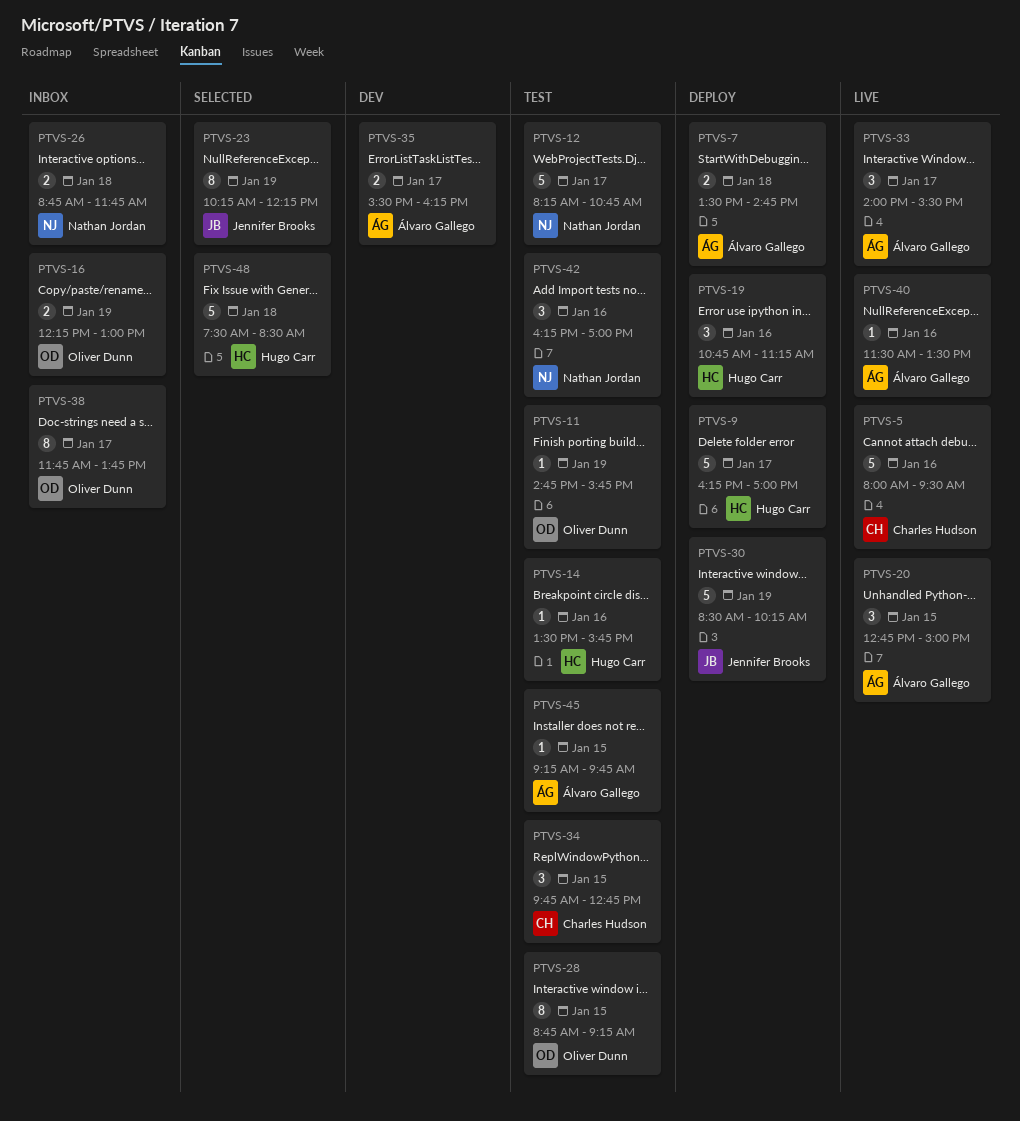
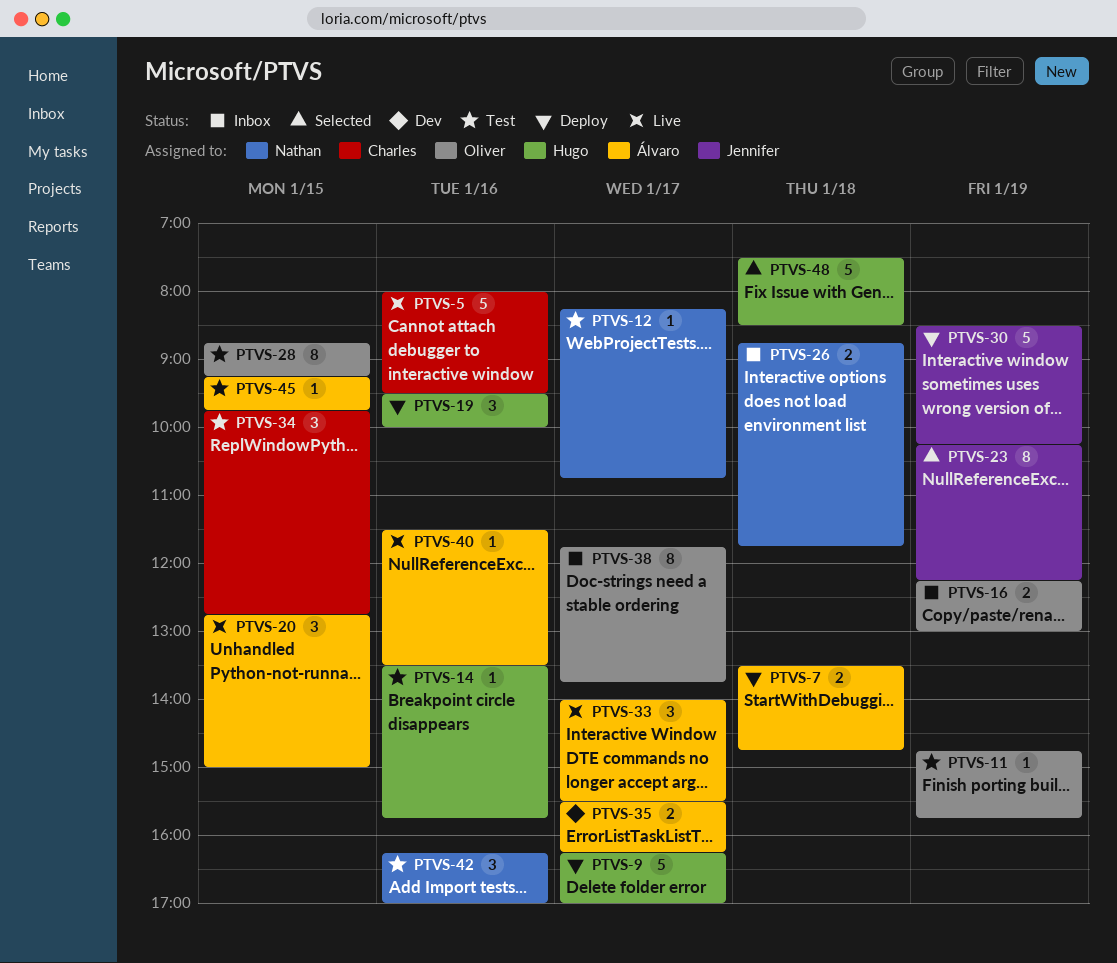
PTVS-12, estimate: 5 -> 1
PTVS-19, begins: 10:45 -> 09:30
PTVS-19, ends: 11:15 -> 10:00

